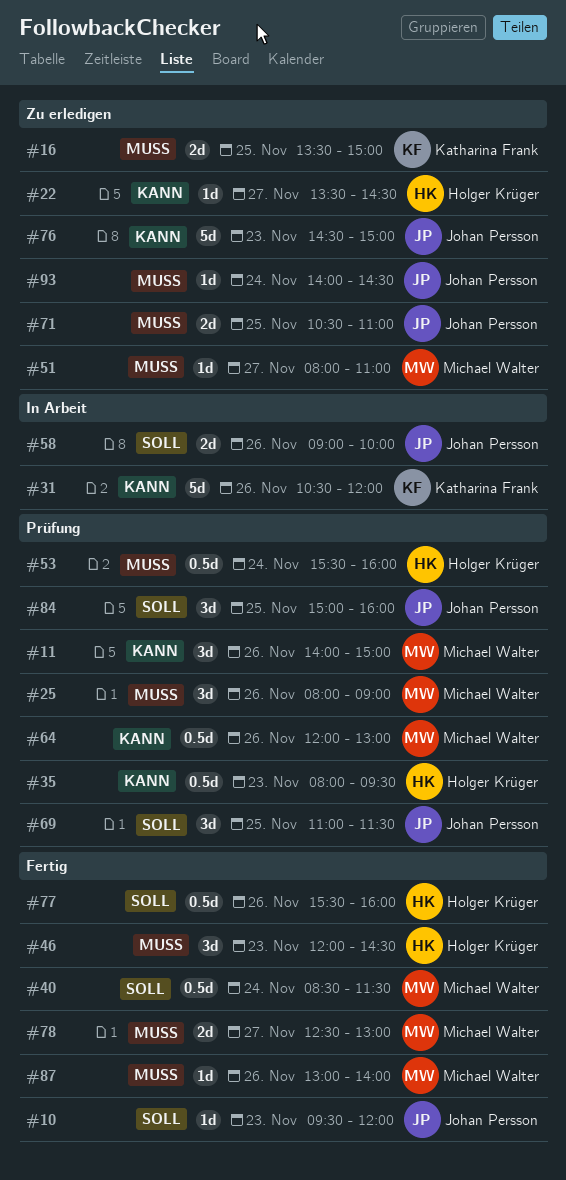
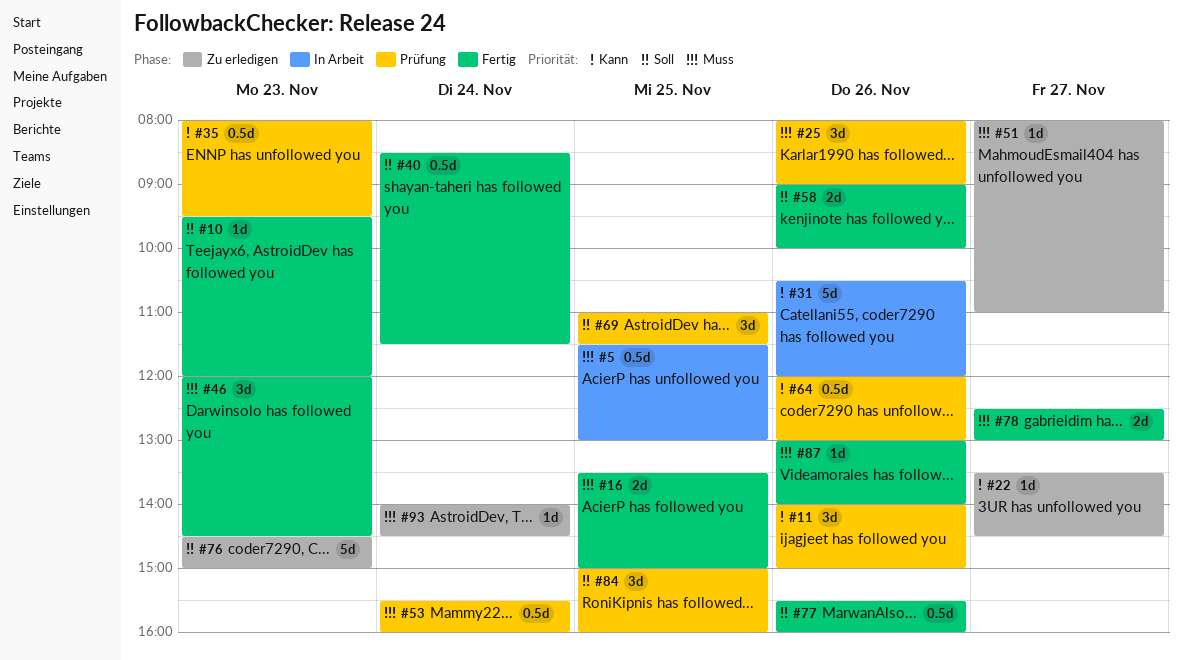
#5: none -> present
#16, status: Zu erledigen -> Fertig
#58, status: In Arbeit -> Fertig
#71: present -> none
#76, priority: Kann -> Soll

